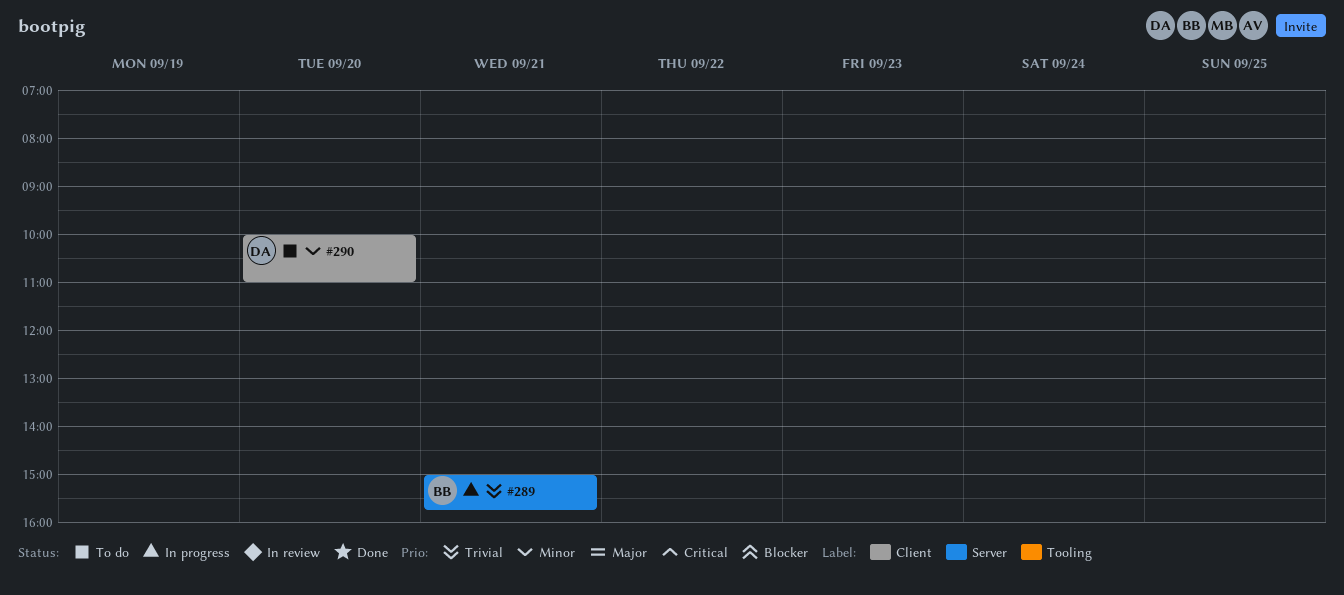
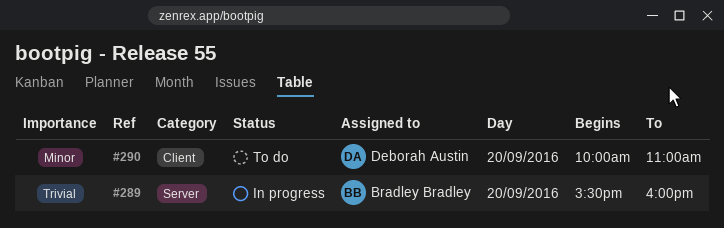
#289, day: Sep 21 -> Sep 20
#289, begins: 15:00 -> 15:30
#289, ends: 15:45 -> 16:00

